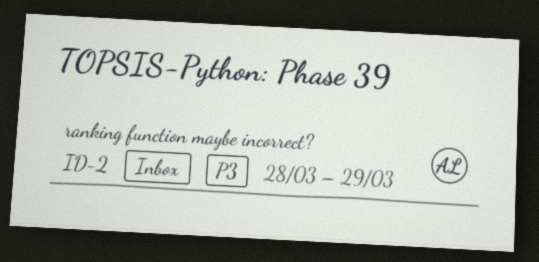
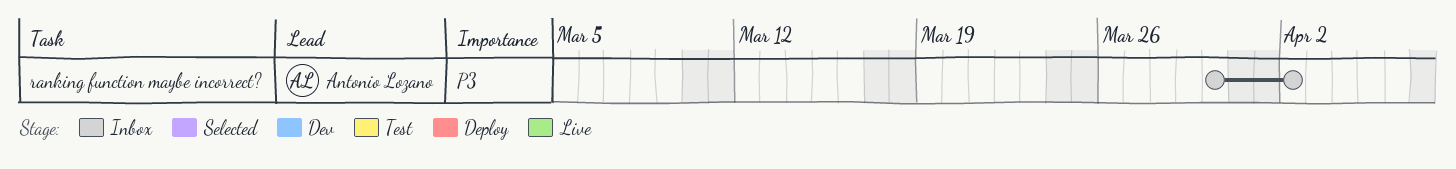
ranking function maybe incorrect?, start: Mar 28 -> Mar 30
ranking function maybe incorrect?, due: Mar 29 -> Apr 2

